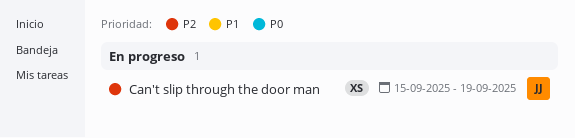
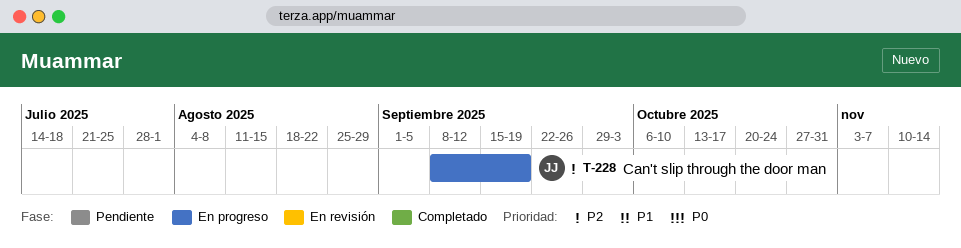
Can't slip through the door man, start: Sep 15 -> Sep 8

